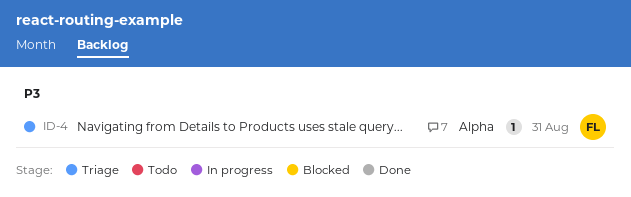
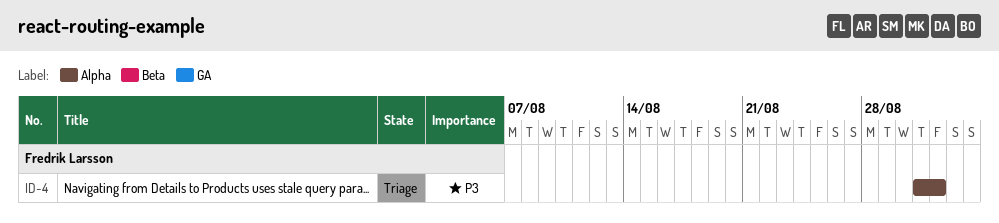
ID-4, due: Aug 31 -> Sep 1

